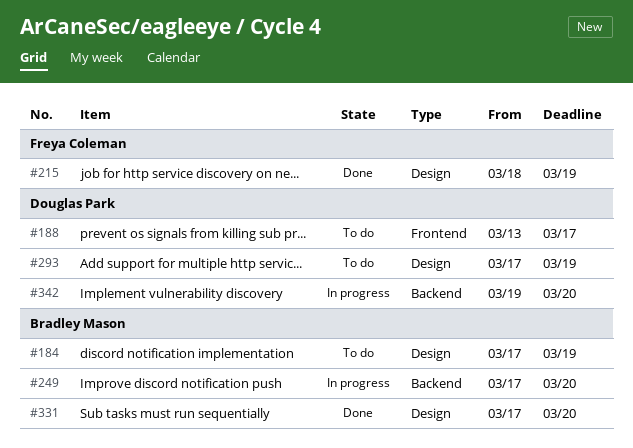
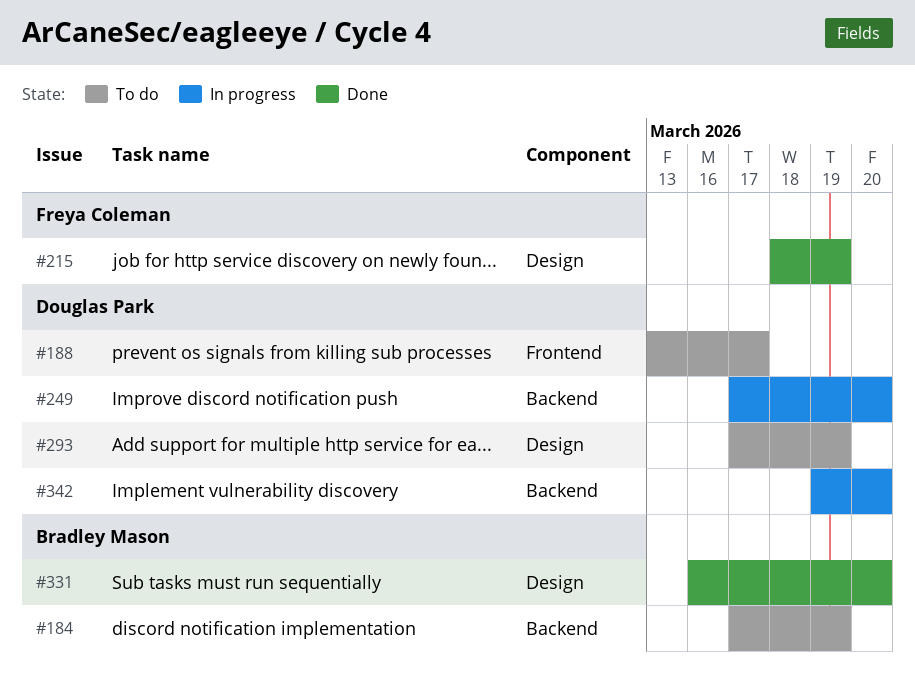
#184, label: Design -> Backend
#249, owner: Bradley Mason -> Douglas Park
#331, start: Mar 17 -> Mar 16

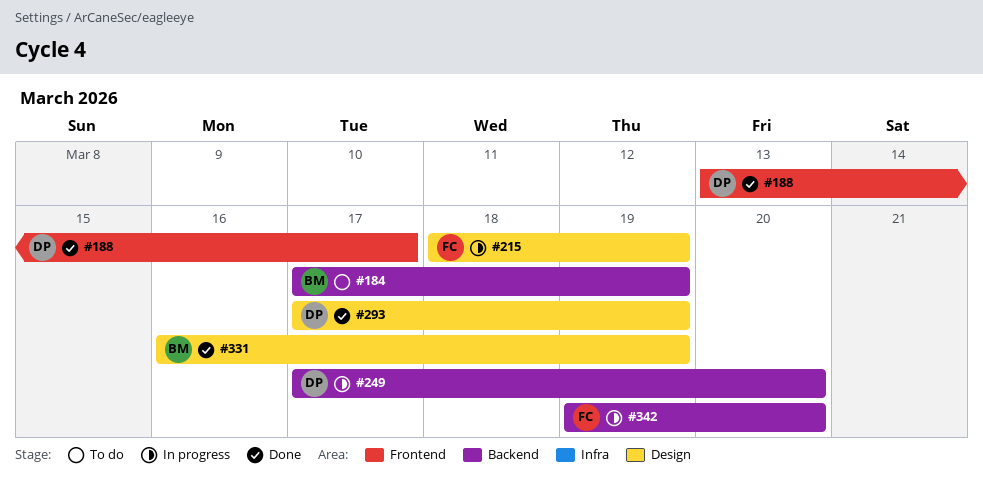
#188, status: To do -> Done
#215, status: Done -> In progress
#293, status: To do -> Done
#331, due: Mar 20 -> Mar 19
#342, owner: Douglas Park -> Freya Coleman

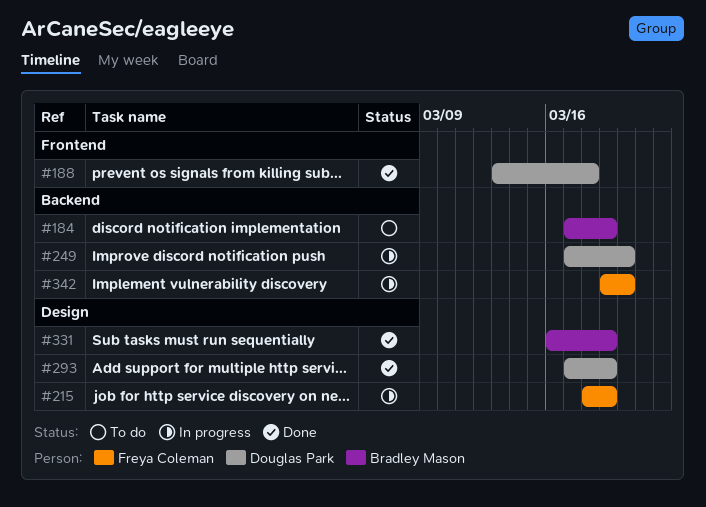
#188, due: Mar 17 -> Mar 18

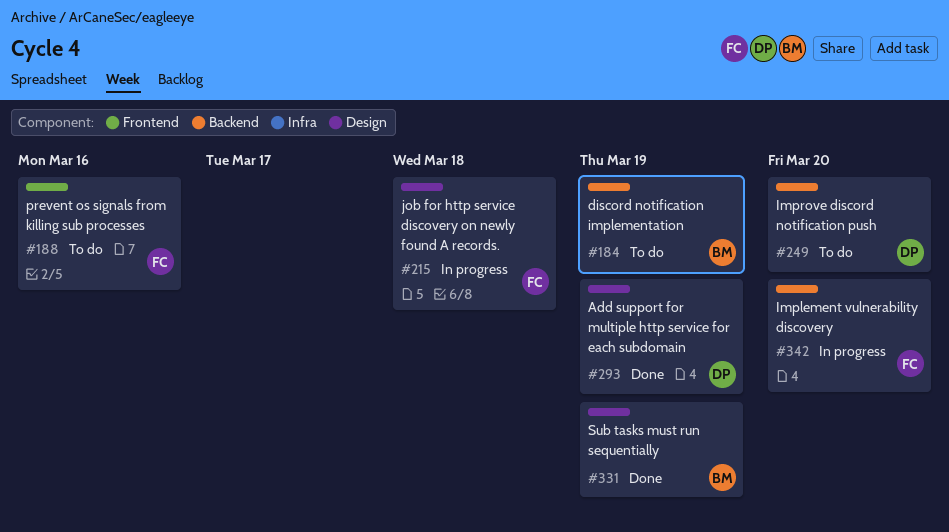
#188, status: Done -> To do
#188, owner: Douglas Park -> Freya Coleman
#188, due: Mar 18 -> Mar 16
#215, due: Mar 19 -> Mar 18
#249, status: In progress -> To do

